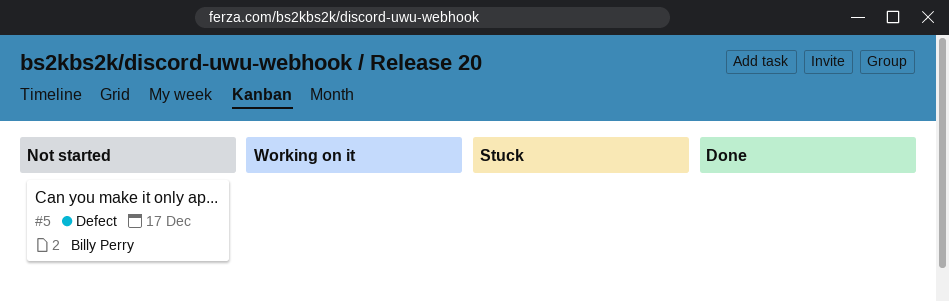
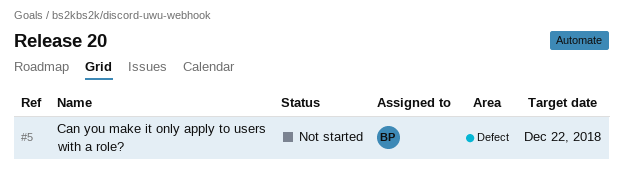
#5, due: Dec 17 -> Dec 22

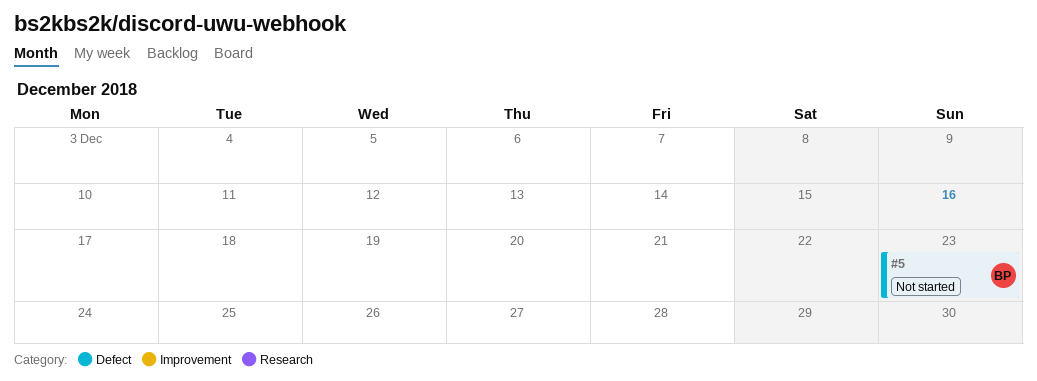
#5, due: Dec 22 -> Dec 23

